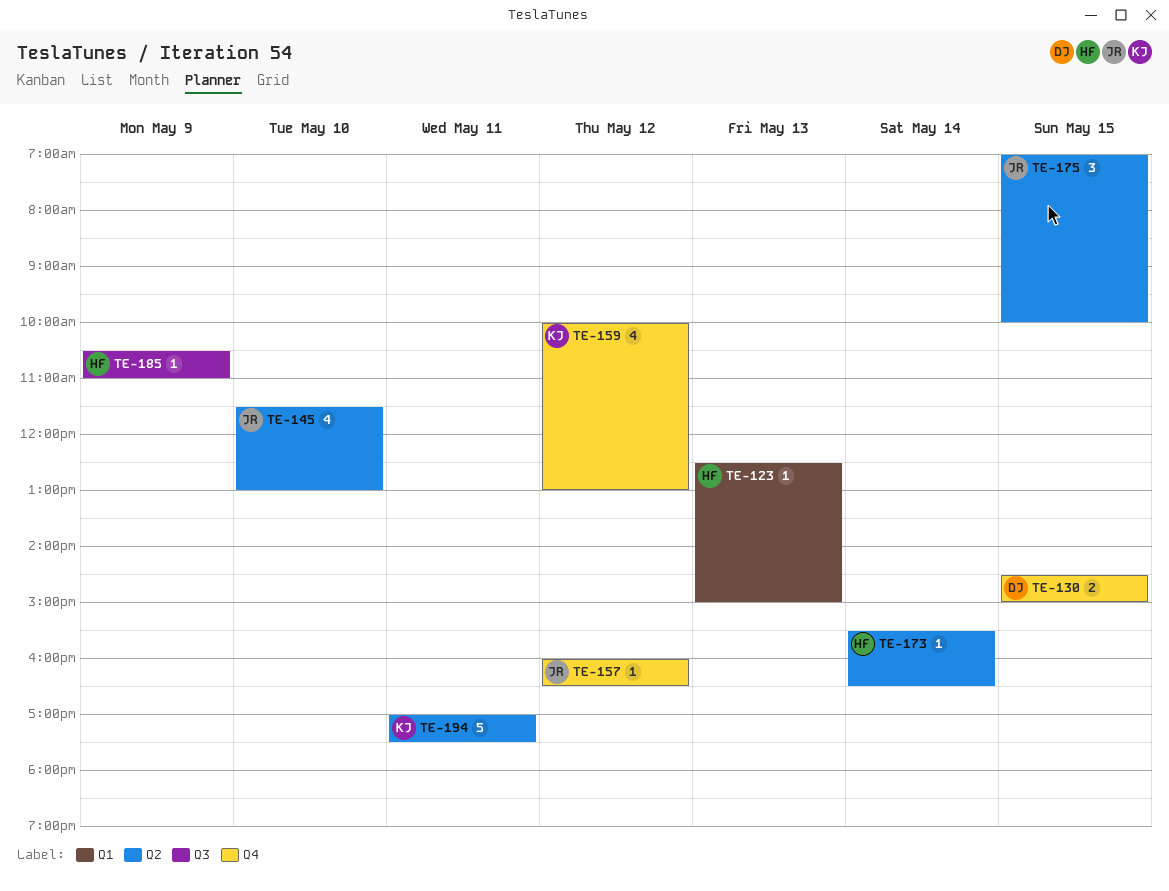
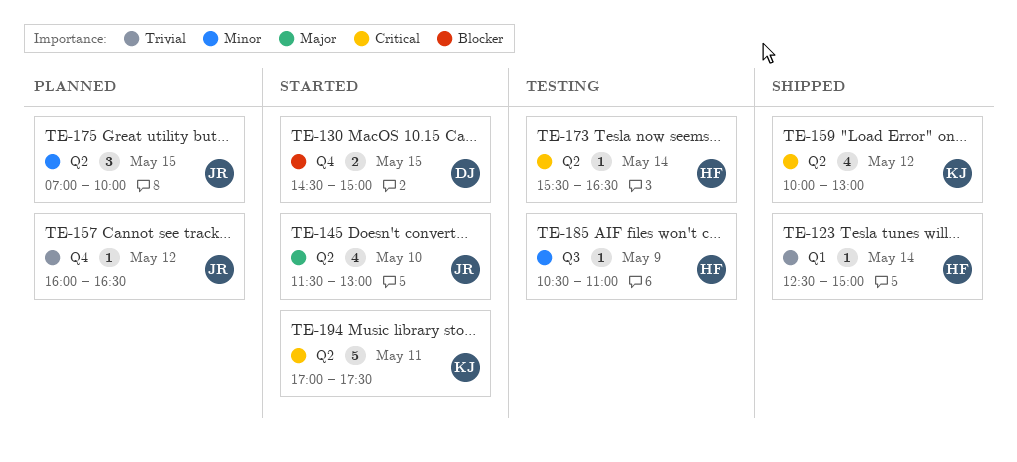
TE-123, day: May 13 -> May 14
TE-159, label: Q4 -> Q2

